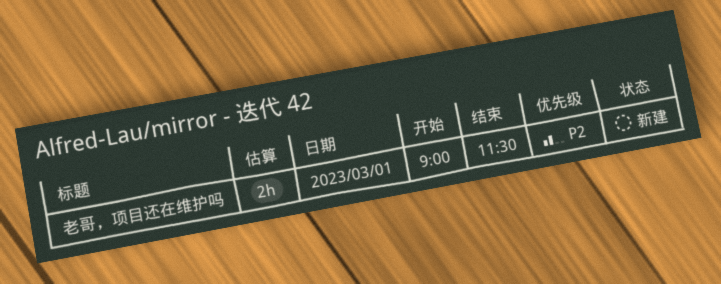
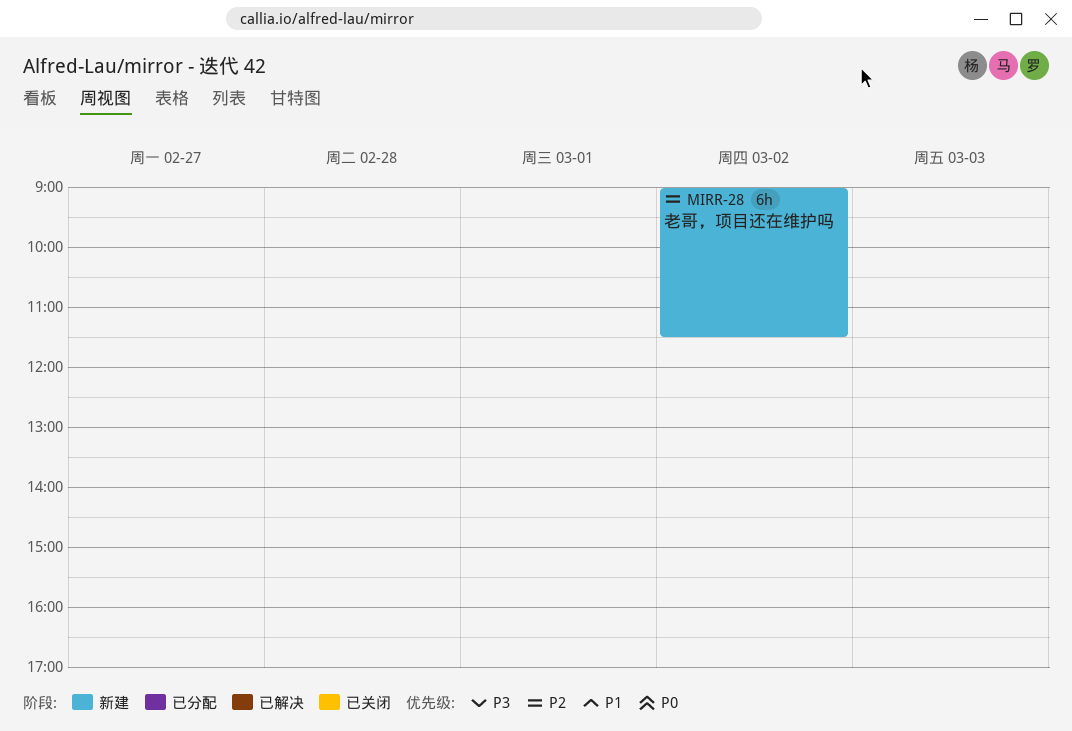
老哥，项目还在维护吗, estimate: 2h -> 6h
老哥，项目还在维护吗, day: Mar 1 -> Mar 2

